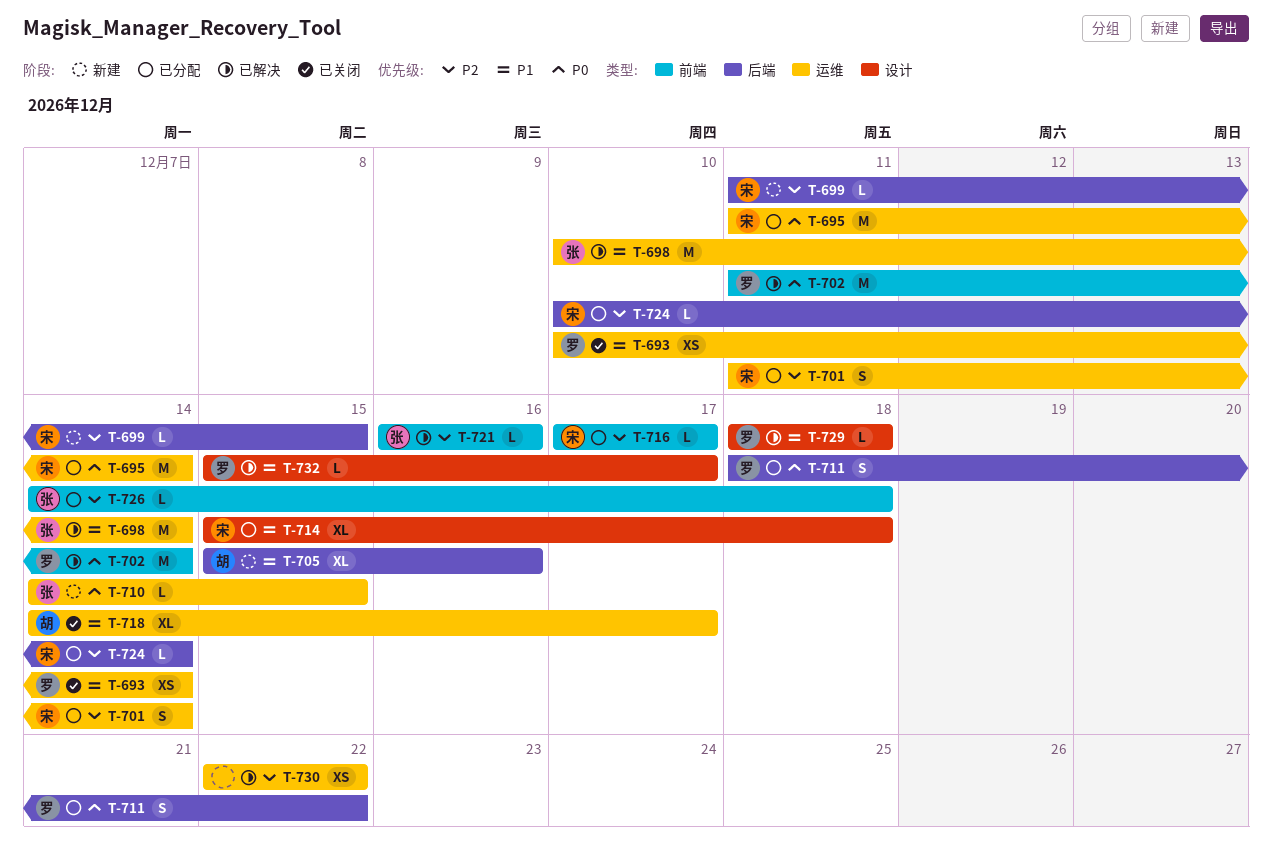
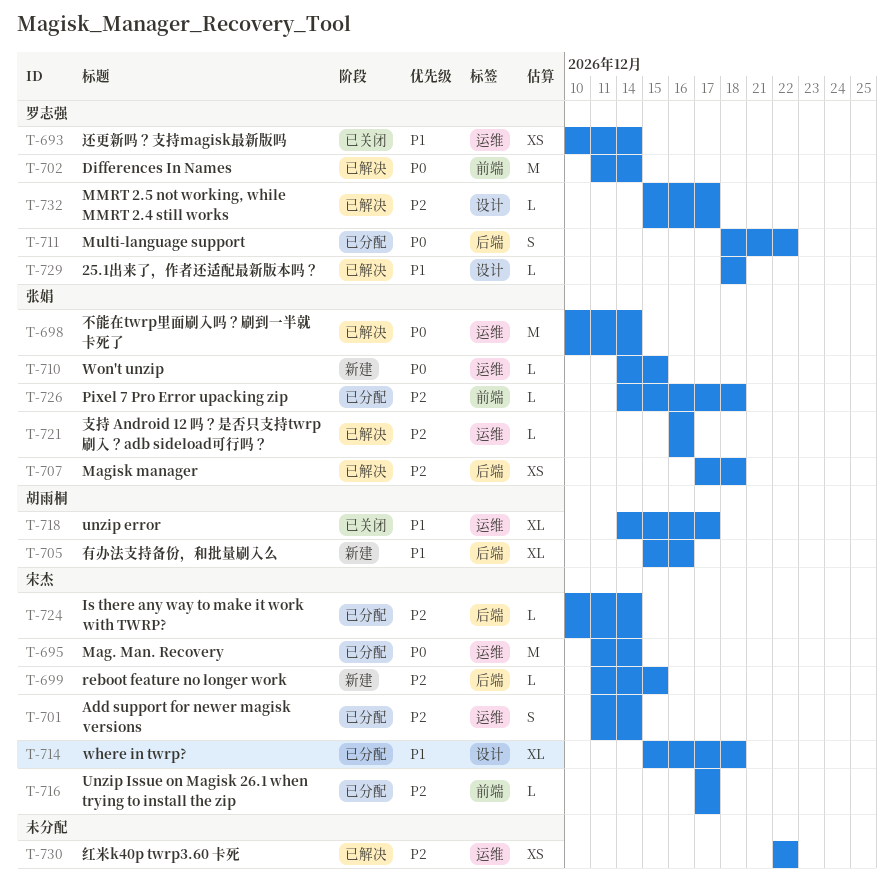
T-698, priority: P1 -> P0
T-707: none -> present
T-721, label: 前端 -> 运维
T-732, priority: P1 -> P2

